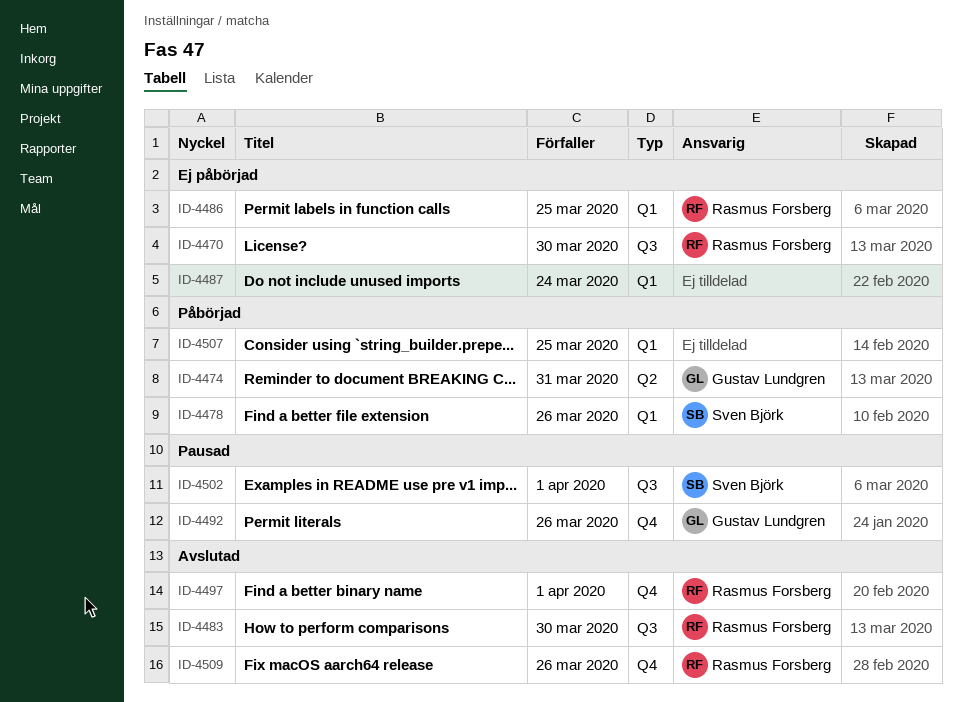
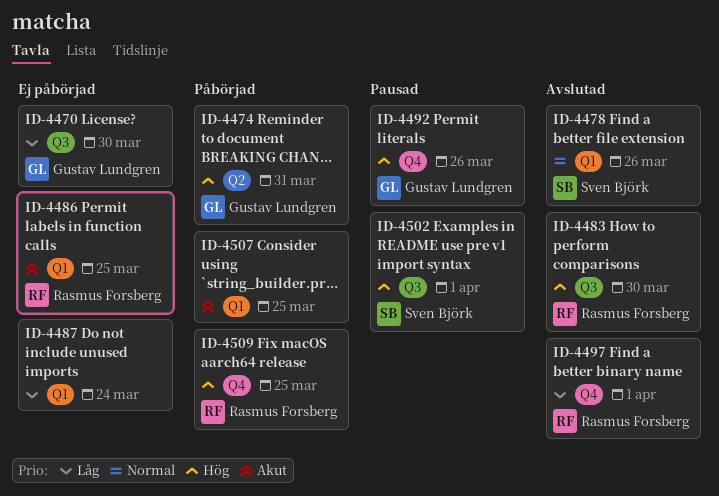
ID-4470, owner: Rasmus Forsberg -> Gustav Lundgren
ID-4478, status: Påbörjad -> Avslutad
ID-4509, status: Avslutad -> Påbörjad
ID-4509, due: Mar 26 -> Mar 25

